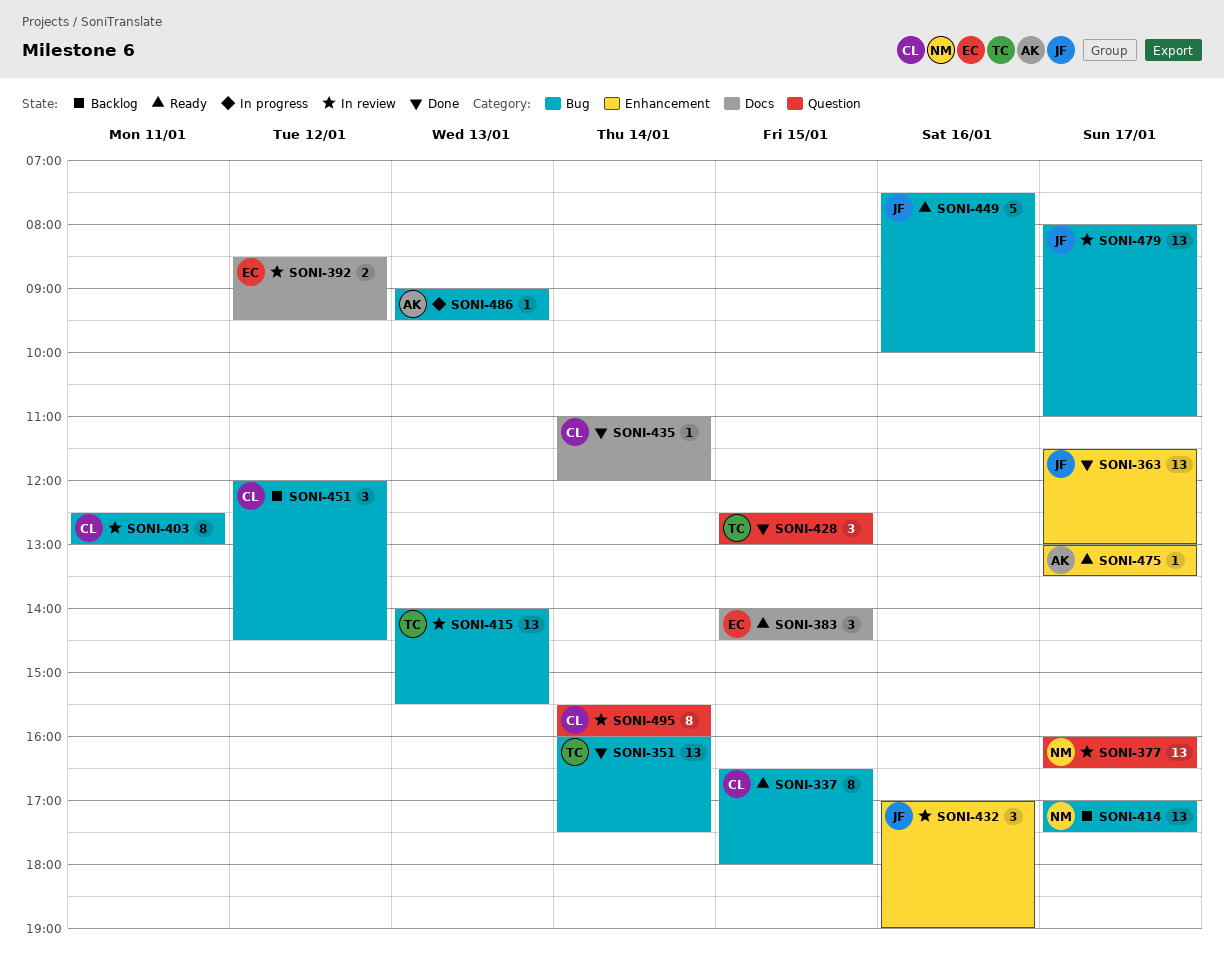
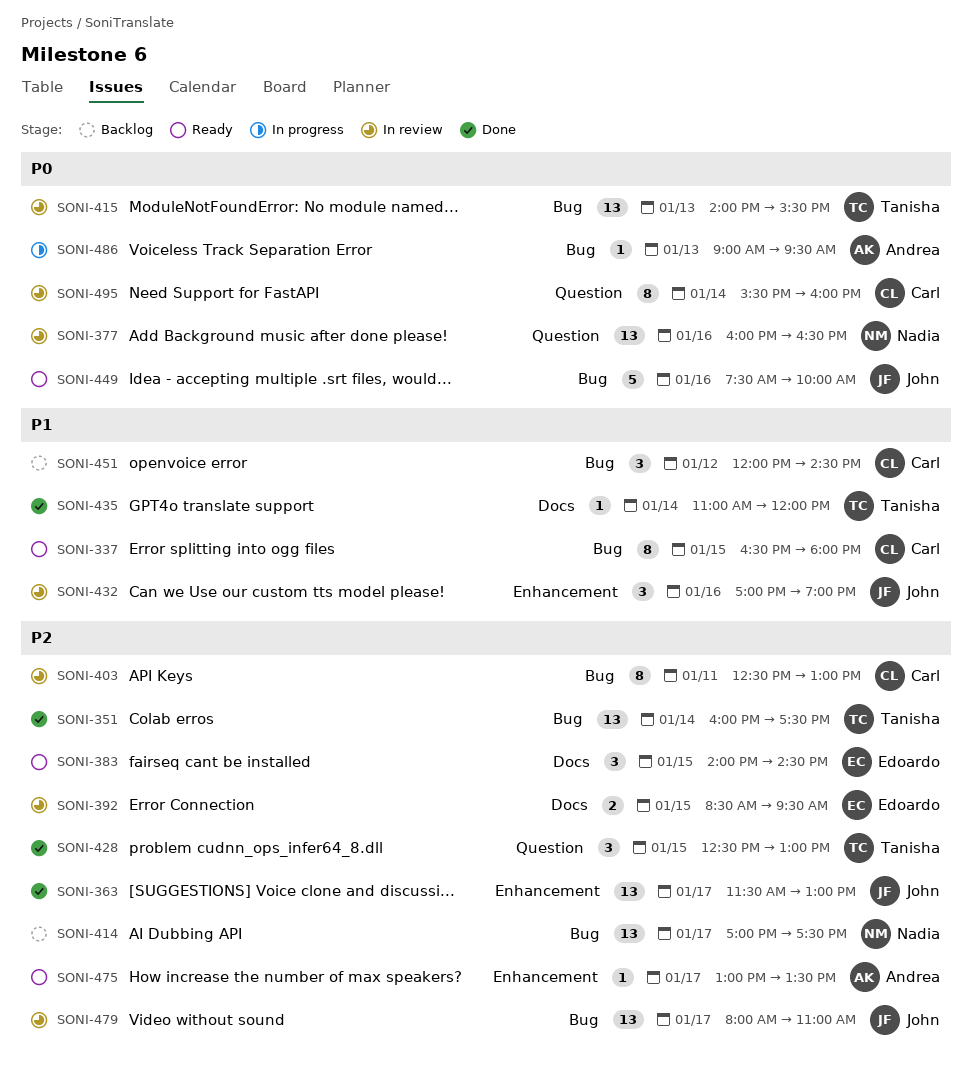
SONI-377, day: Jan 17 -> Jan 16
SONI-392, day: Jan 12 -> Jan 15
SONI-435, owner: Carl -> Tanisha

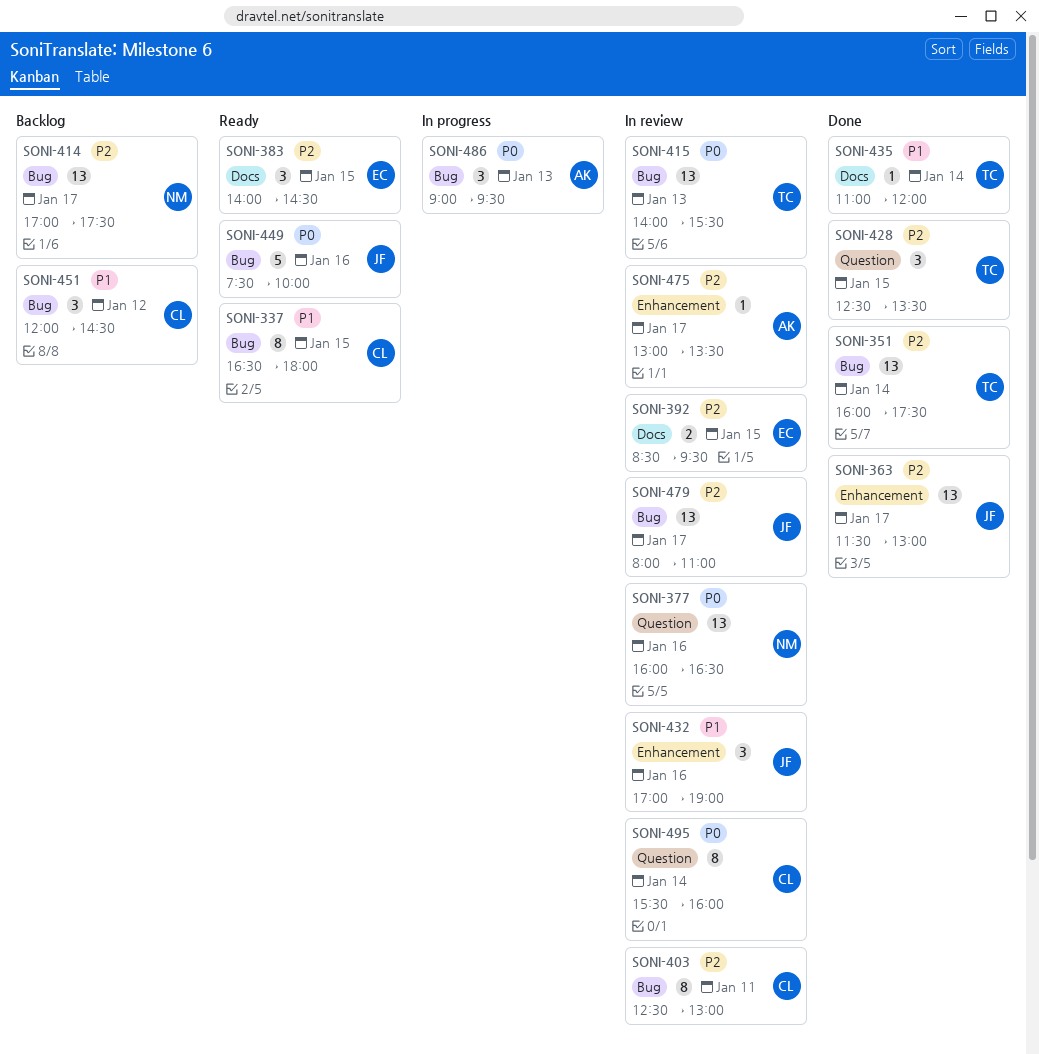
SONI-428, ends: 13:00 -> 13:30
SONI-475, status: Ready -> In review
SONI-486, estimate: 1 -> 3

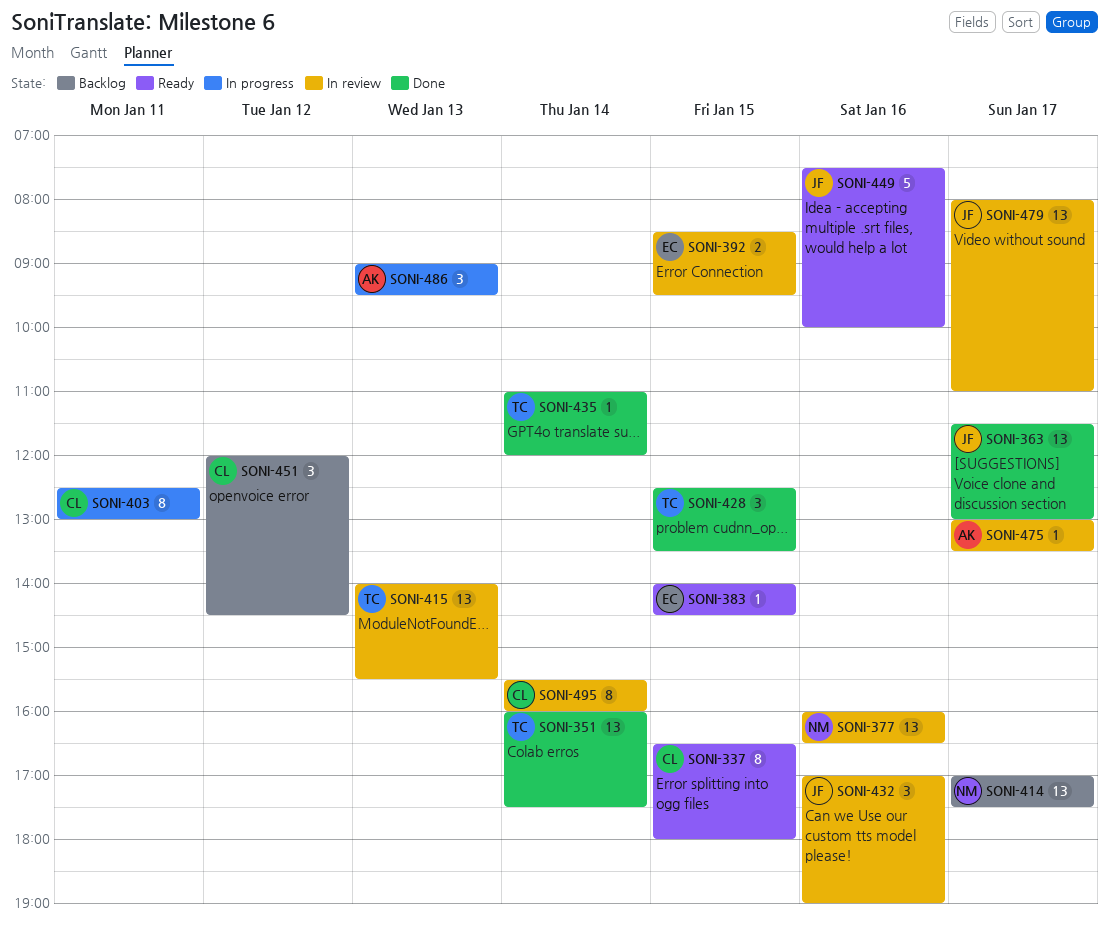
SONI-383, estimate: 3 -> 1
SONI-403, status: In review -> In progress

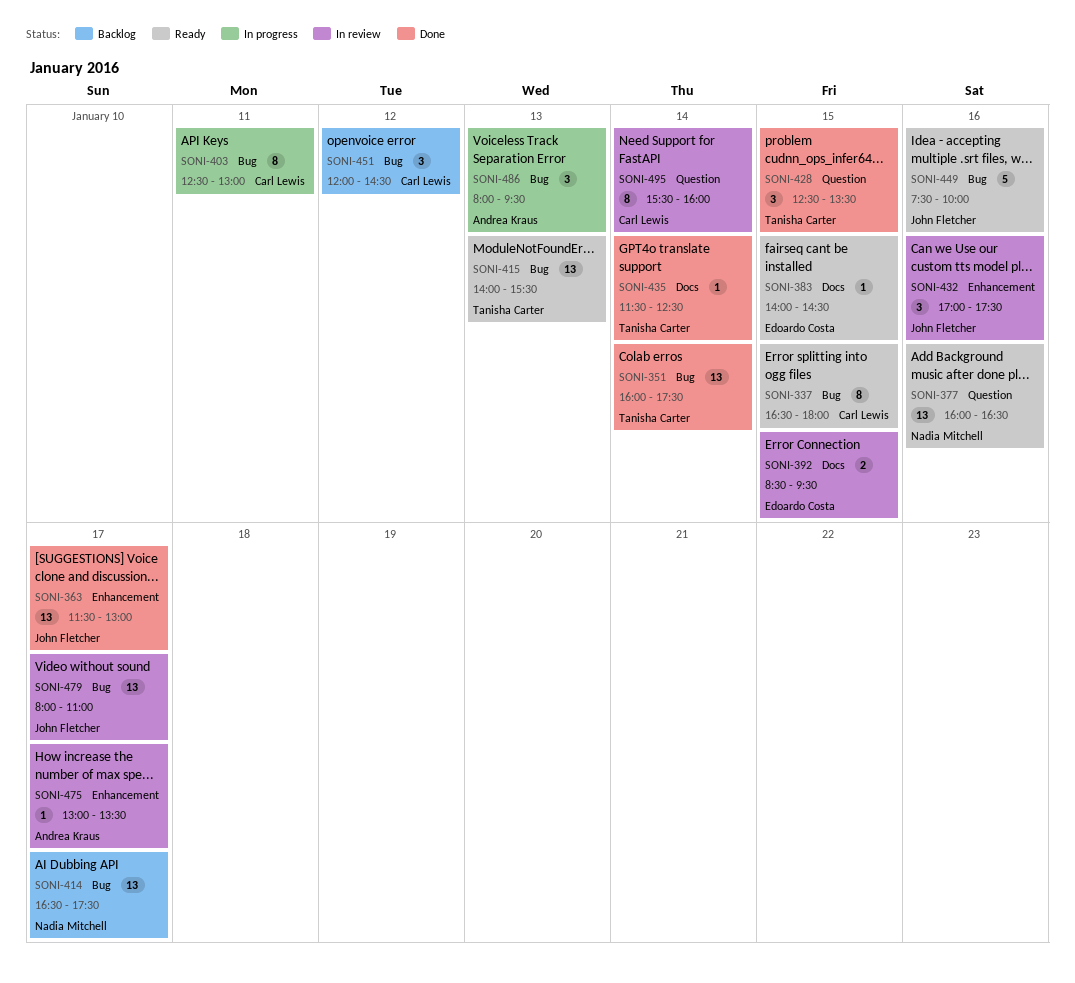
SONI-377, status: In review -> Ready
SONI-414, begins: 17:00 -> 16:30
SONI-415, status: In review -> Ready
SONI-432, ends: 19:00 -> 17:30
SONI-435, begins: 11:00 -> 11:30
SONI-435, ends: 12:00 -> 12:30
SONI-486, begins: 09:00 -> 08:00

